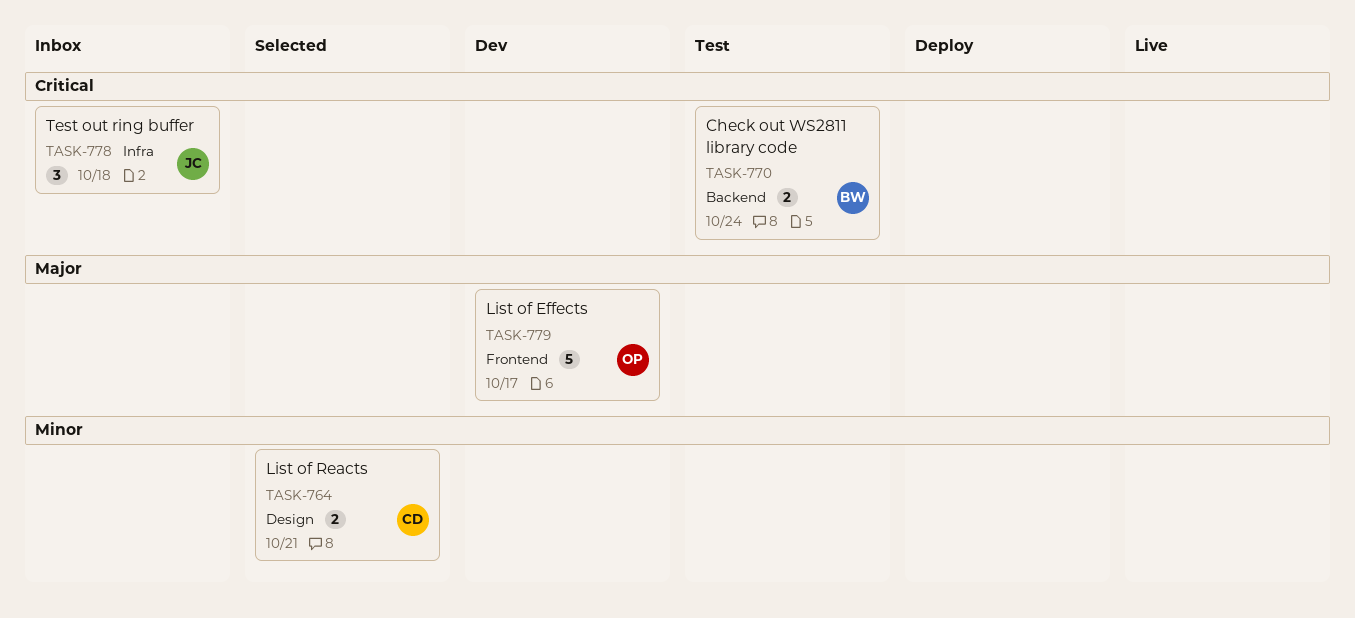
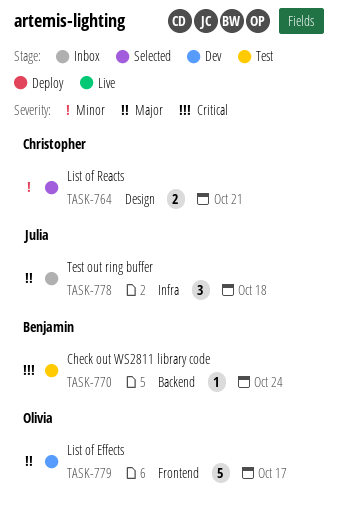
TASK-770, estimate: 2 -> 1
TASK-778, priority: Critical -> Major

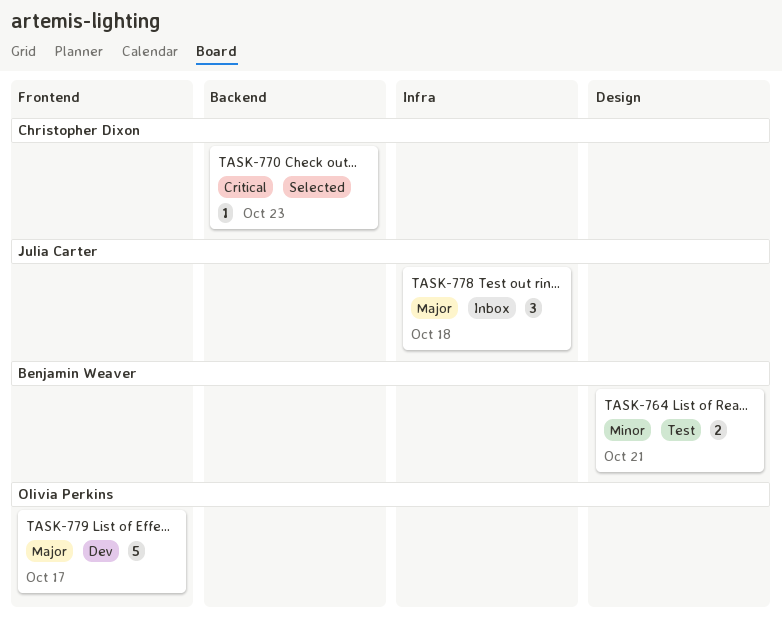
TASK-764, status: Selected -> Test
TASK-764, owner: Christopher Dixon -> Benjamin Weaver
TASK-770, status: Test -> Selected
TASK-770, owner: Benjamin Weaver -> Christopher Dixon
TASK-770, due: Oct 24 -> Oct 23

